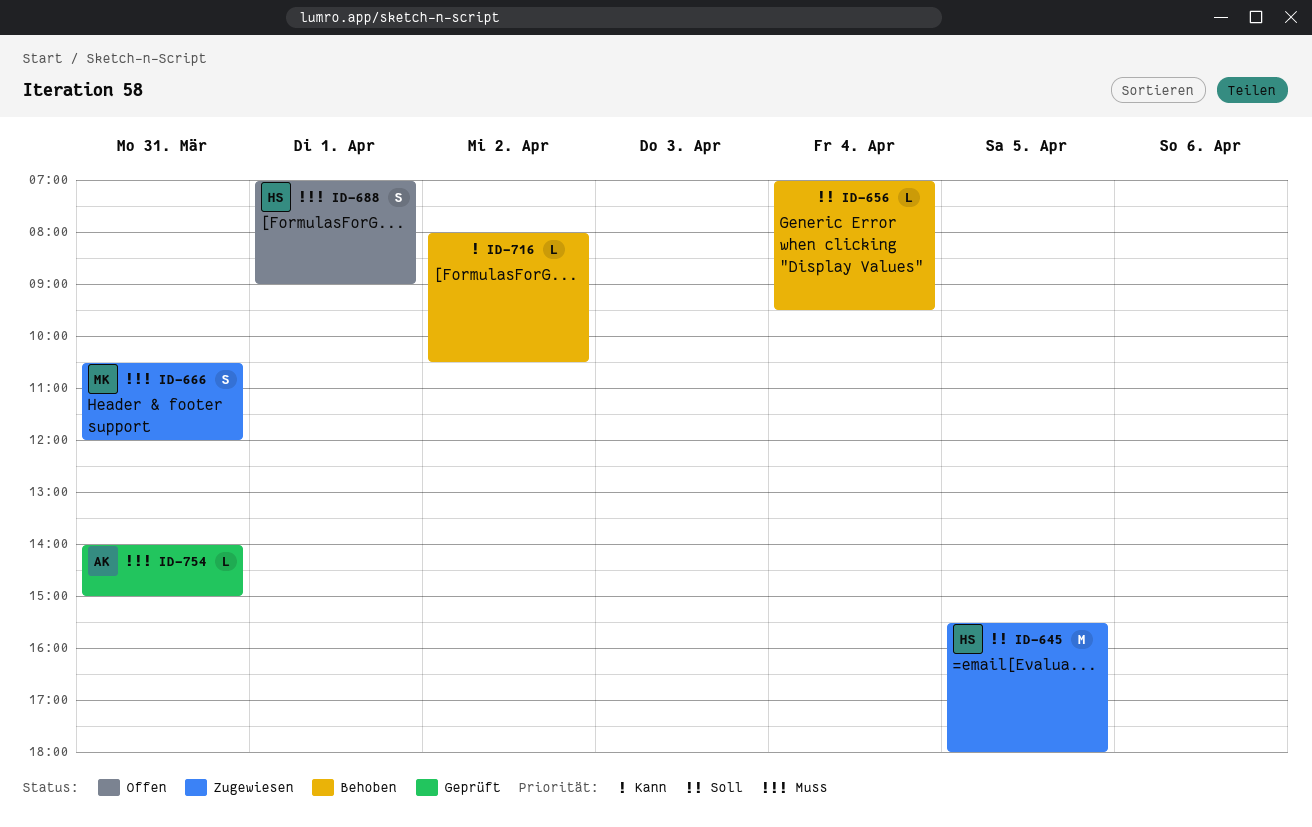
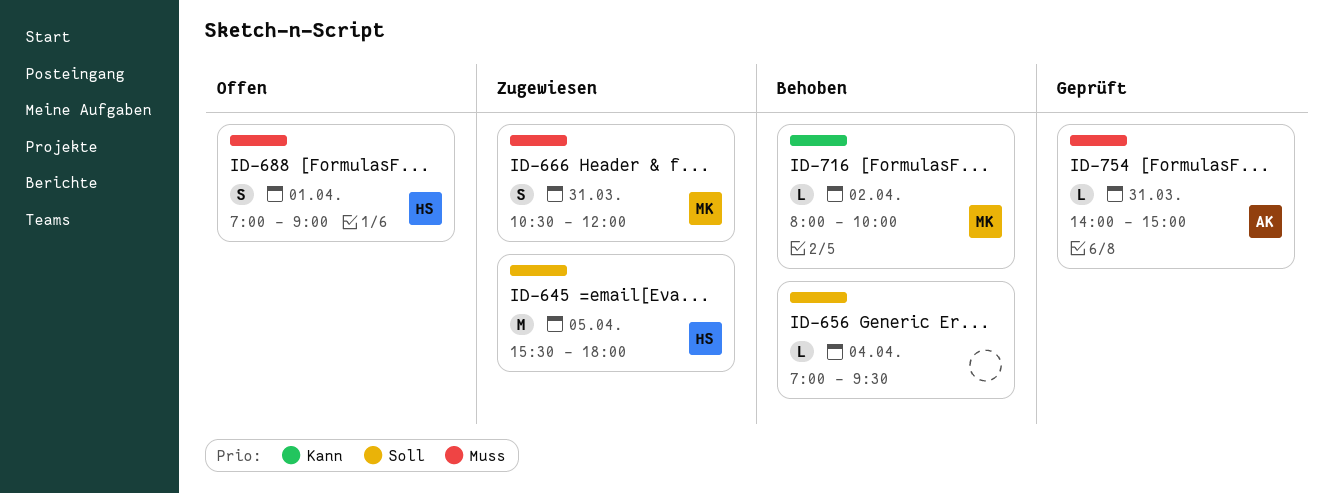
ID-716, owner: none -> MK
ID-716, ends: 10:30 -> 10:00

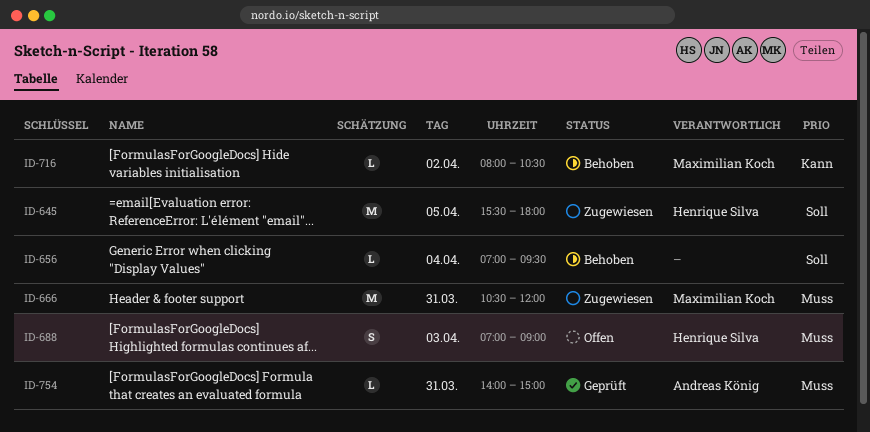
ID-666, estimate: S -> M
ID-688, day: Apr 1 -> Apr 3
ID-716, ends: 10:00 -> 10:30

